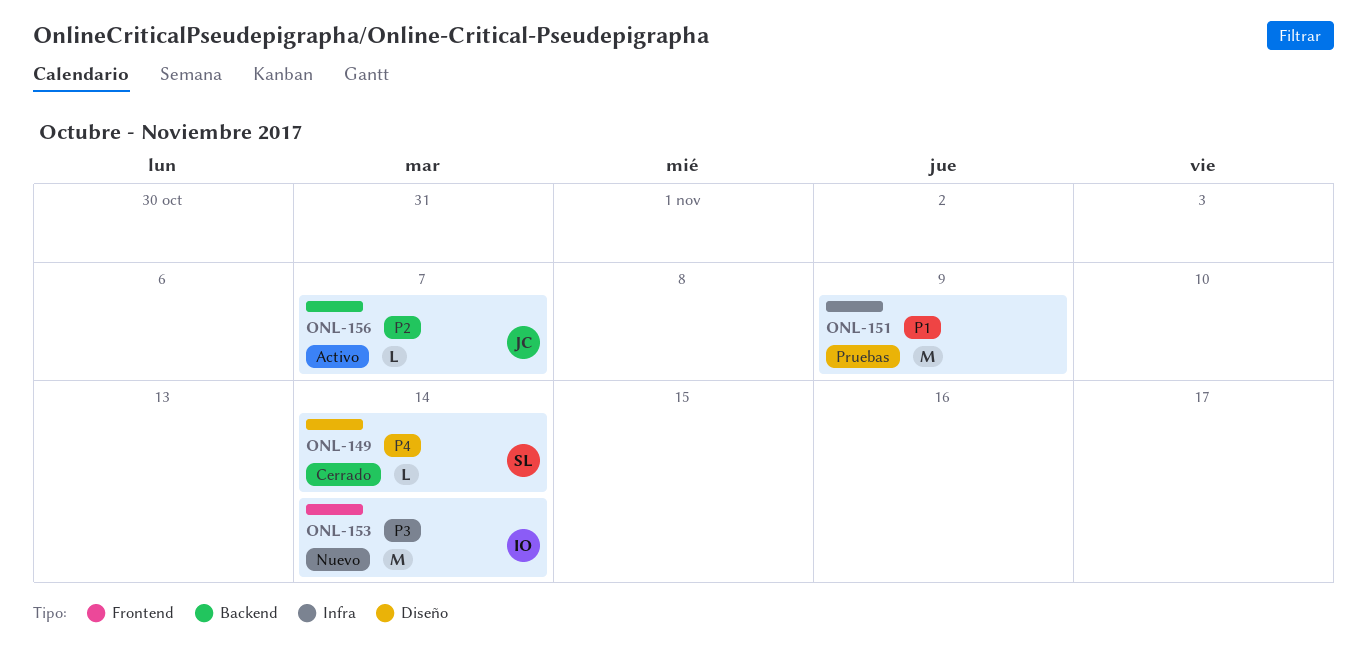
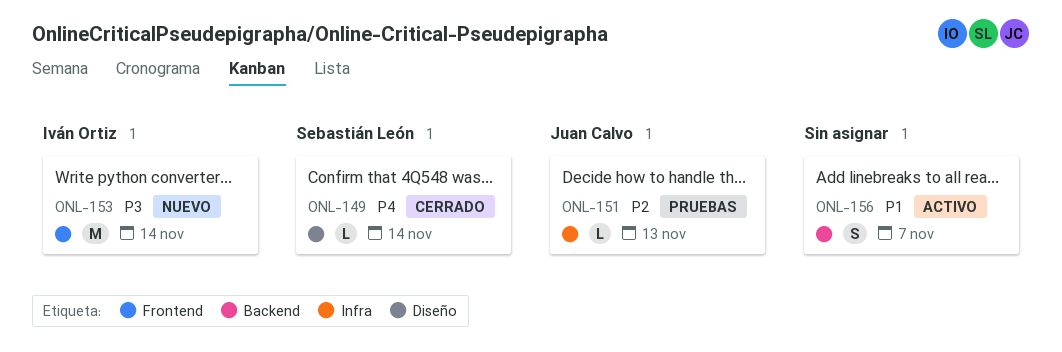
ONL-151, owner: none -> Juan Calvo
ONL-151, priority: P1 -> P2
ONL-151, estimate: M -> L
ONL-151, due: Nov 9 -> Nov 13
ONL-156, owner: Juan Calvo -> none
ONL-156, priority: P2 -> P1
ONL-156, estimate: L -> S

